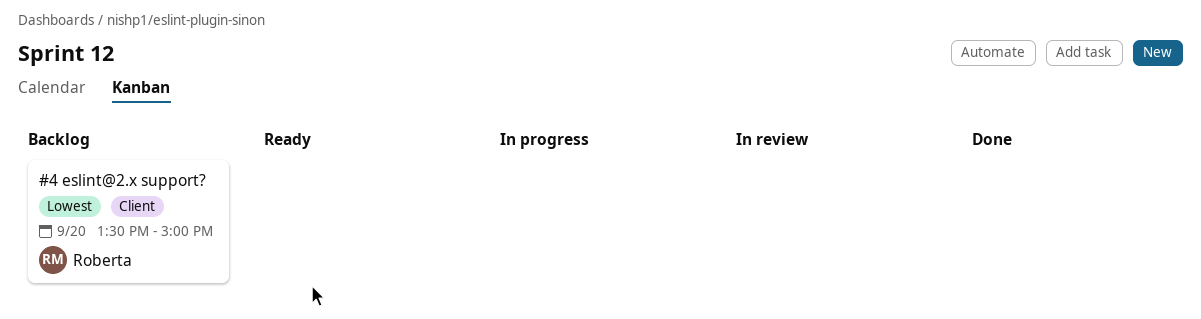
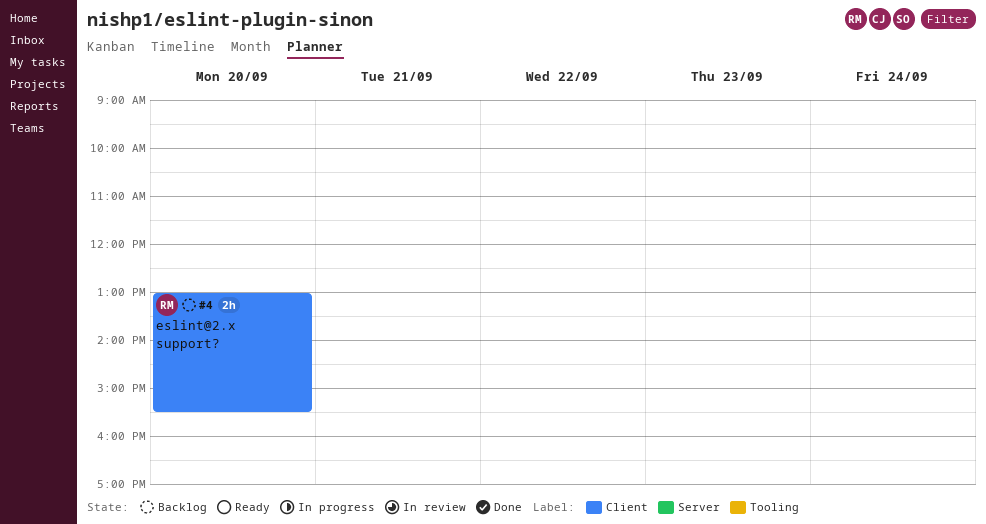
#4, begins: 13:30 -> 13:00
#4, ends: 15:00 -> 15:30

